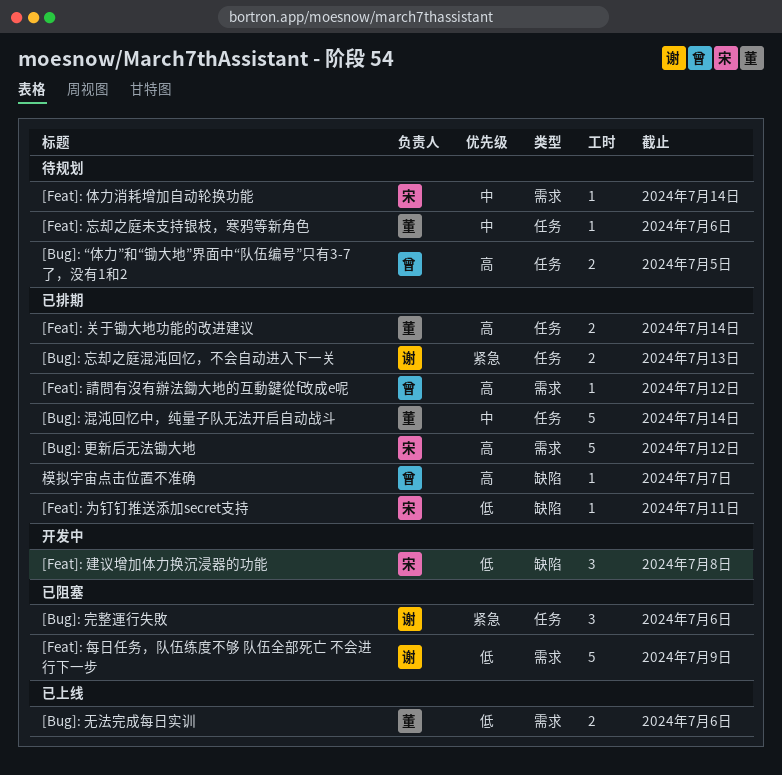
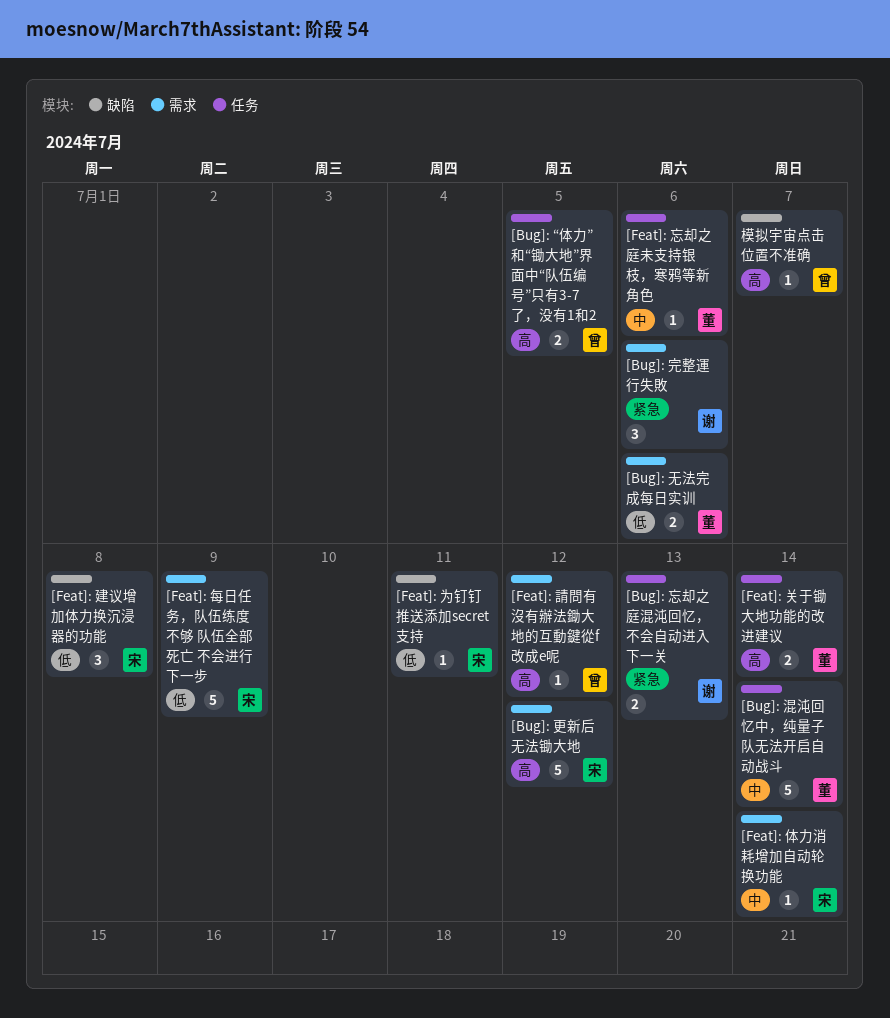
[Bug]: 完整運行失敗, label: 任务 -> 需求
[Feat]: 每日任务，队伍练度不够 队伍全部死亡 不会进行下一步, owner: 谢 -> 宋

